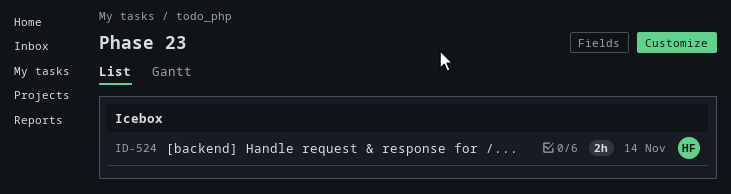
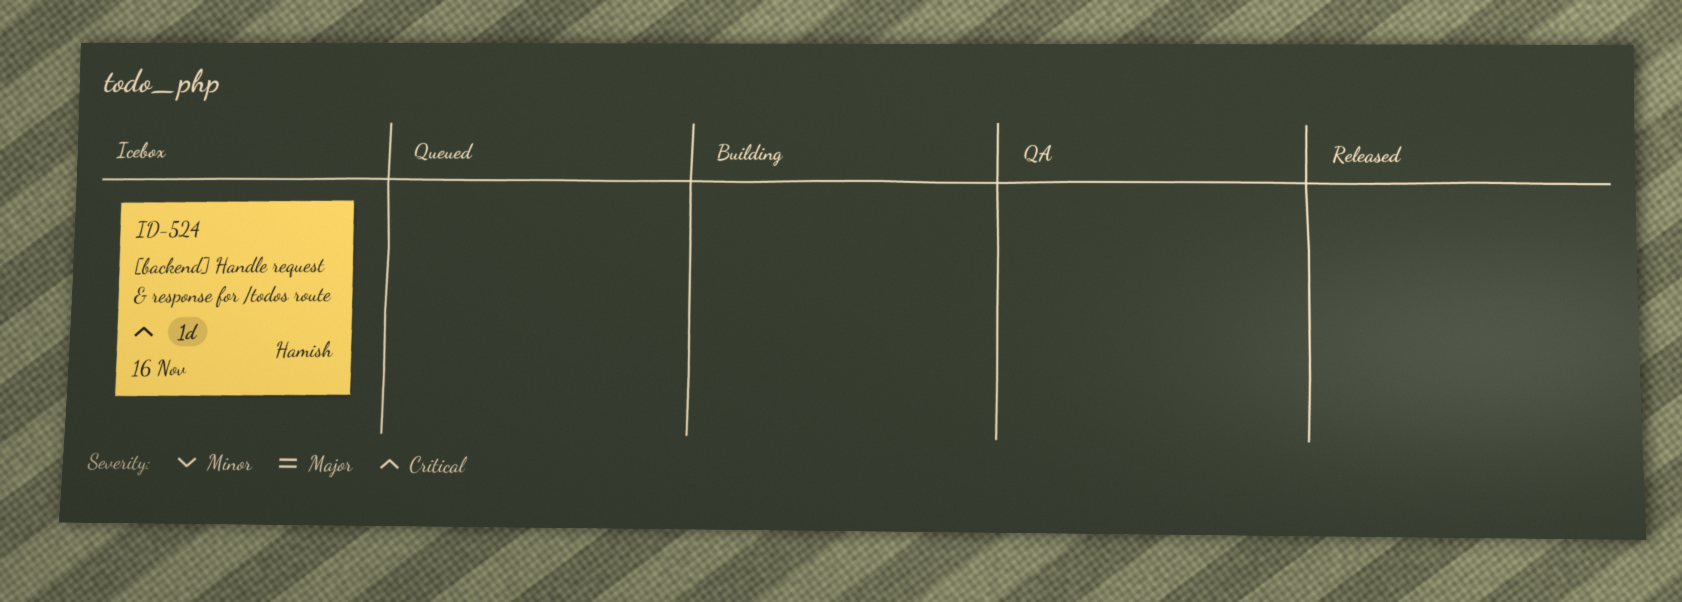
ID-524, estimate: 2h -> 1d
ID-524, due: Nov 14 -> Nov 16

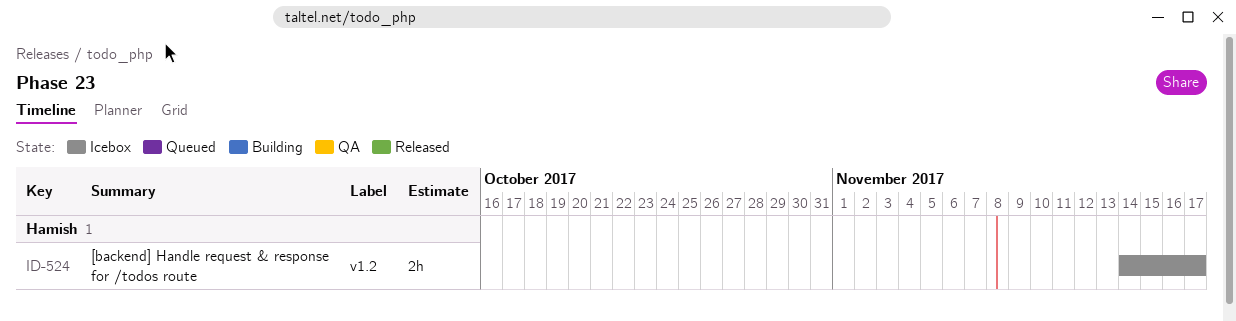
ID-524, estimate: 1d -> 2h
ID-524, due: Nov 16 -> Nov 17

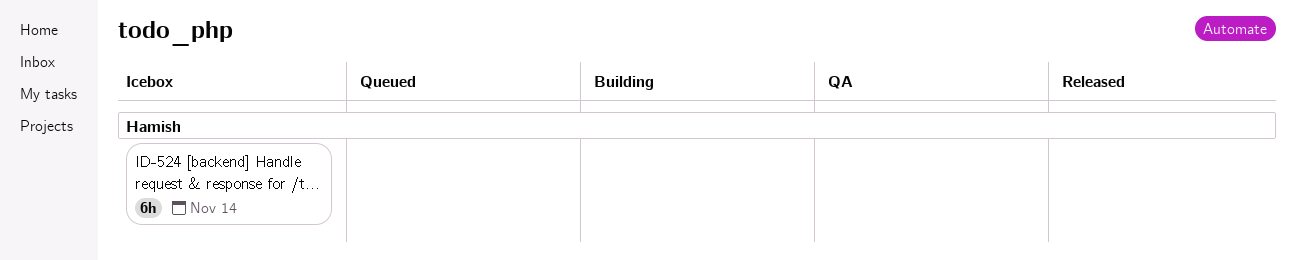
ID-524, estimate: 2h -> 6h
ID-524, due: Nov 17 -> Nov 14

